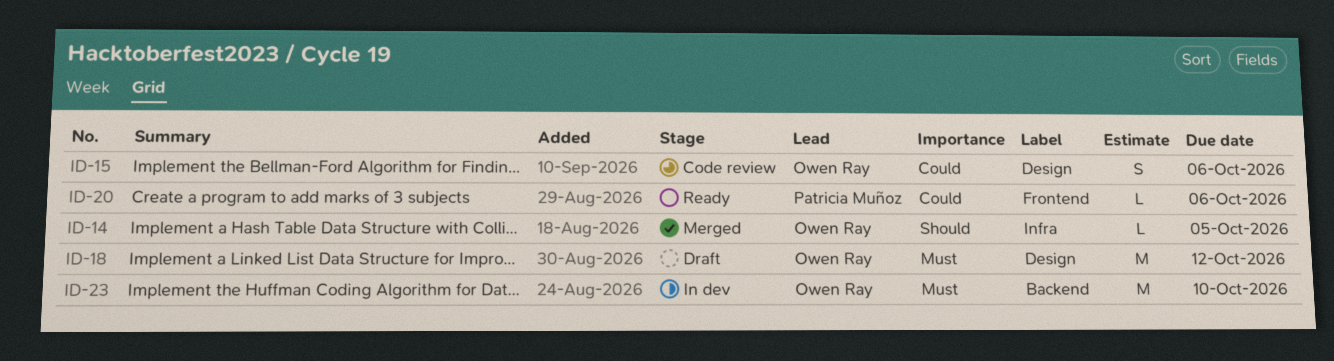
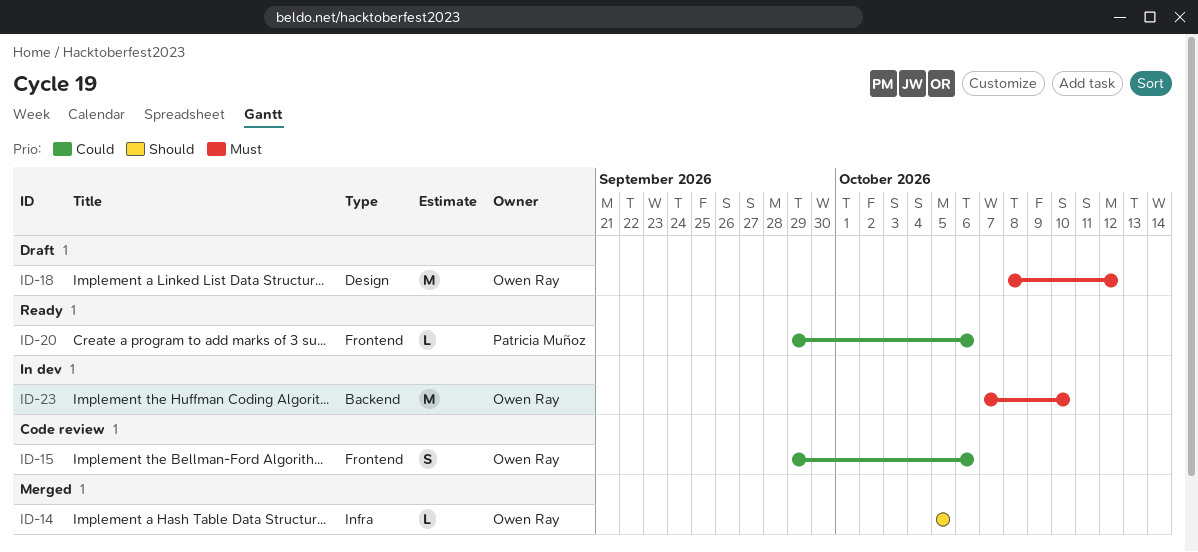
ID-15, label: Design -> Frontend

